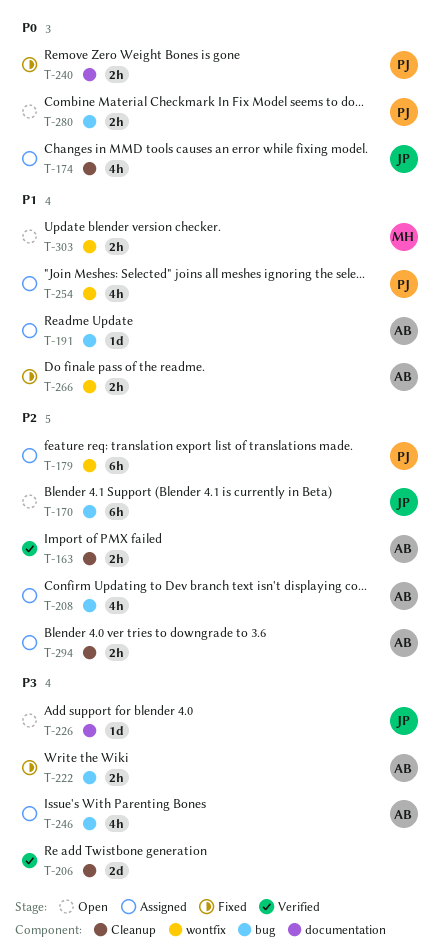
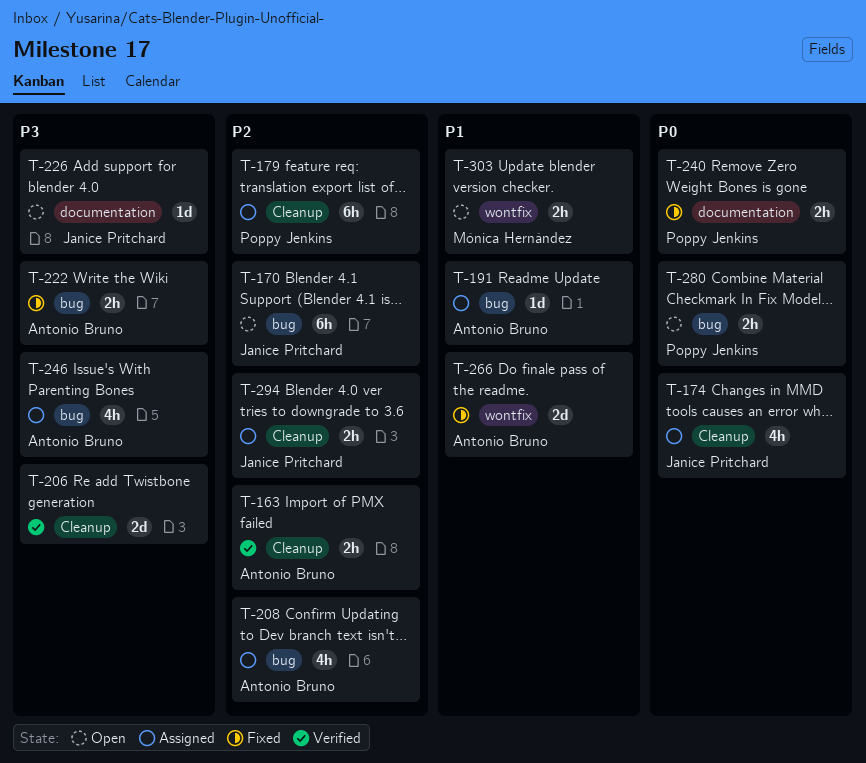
T-179, label: wontfix -> Cleanup
T-254: present -> none
T-266, estimate: 2h -> 2d
T-294, owner: Antonio Bruno -> Janice Pritchard

